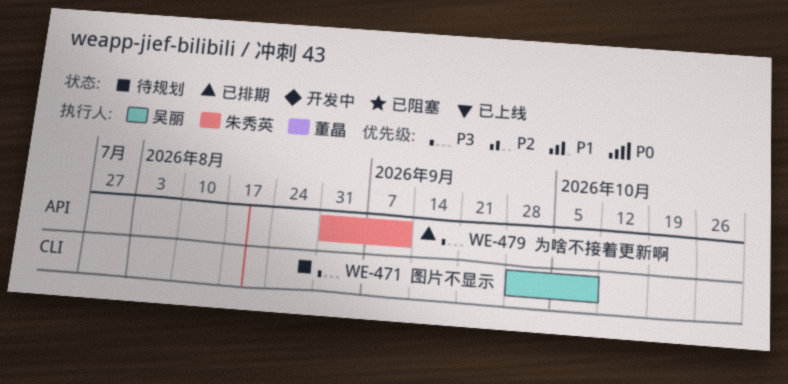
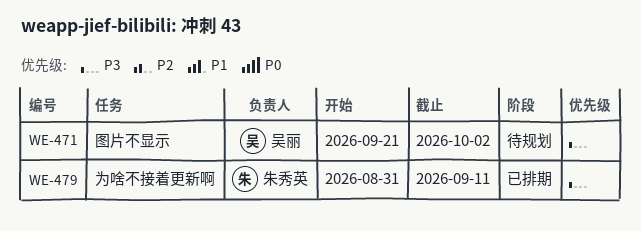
WE-471, start: Sep 28 -> Sep 21
WE-471, due: Oct 9 -> Oct 2

